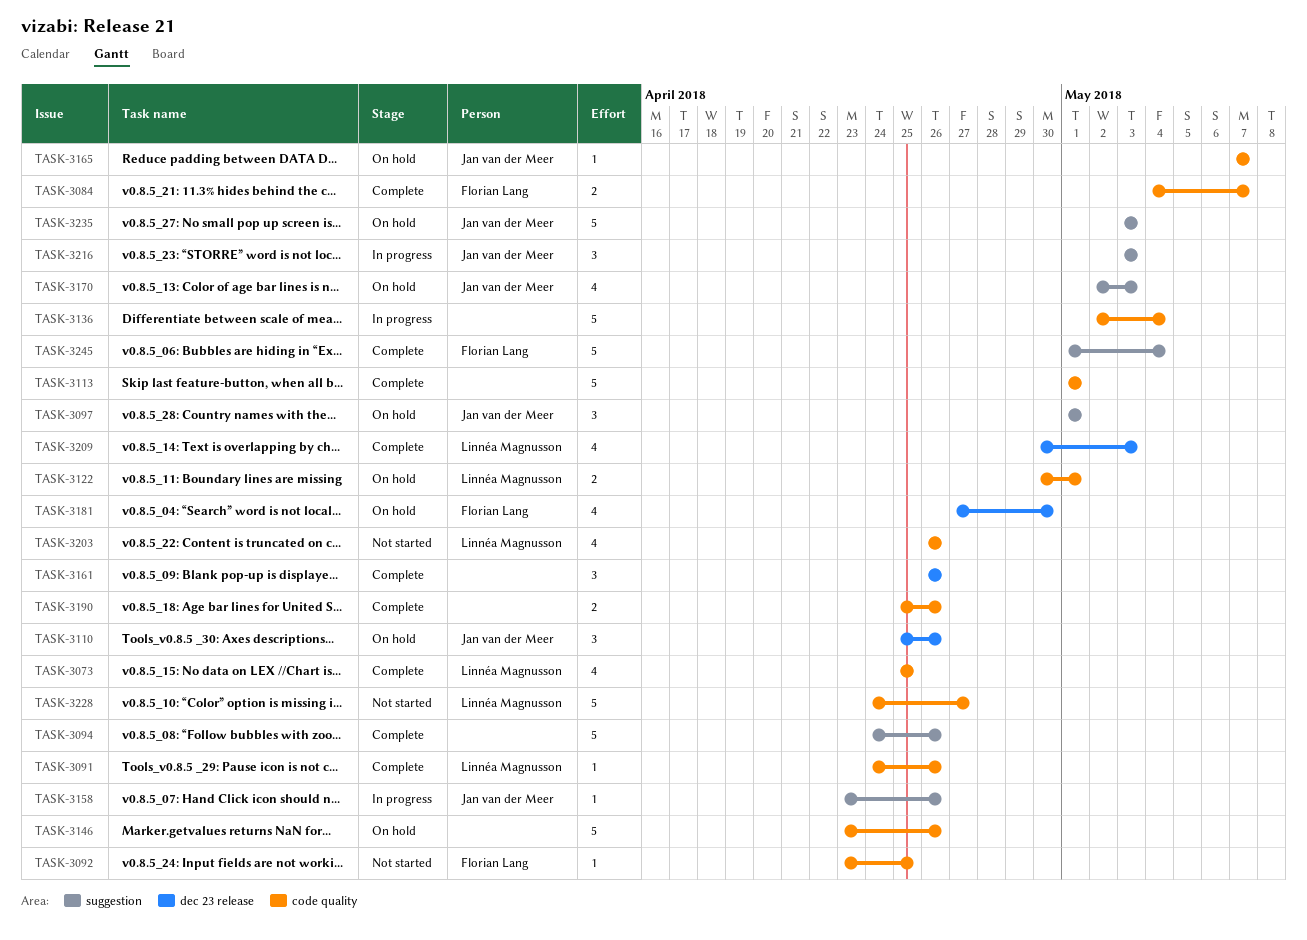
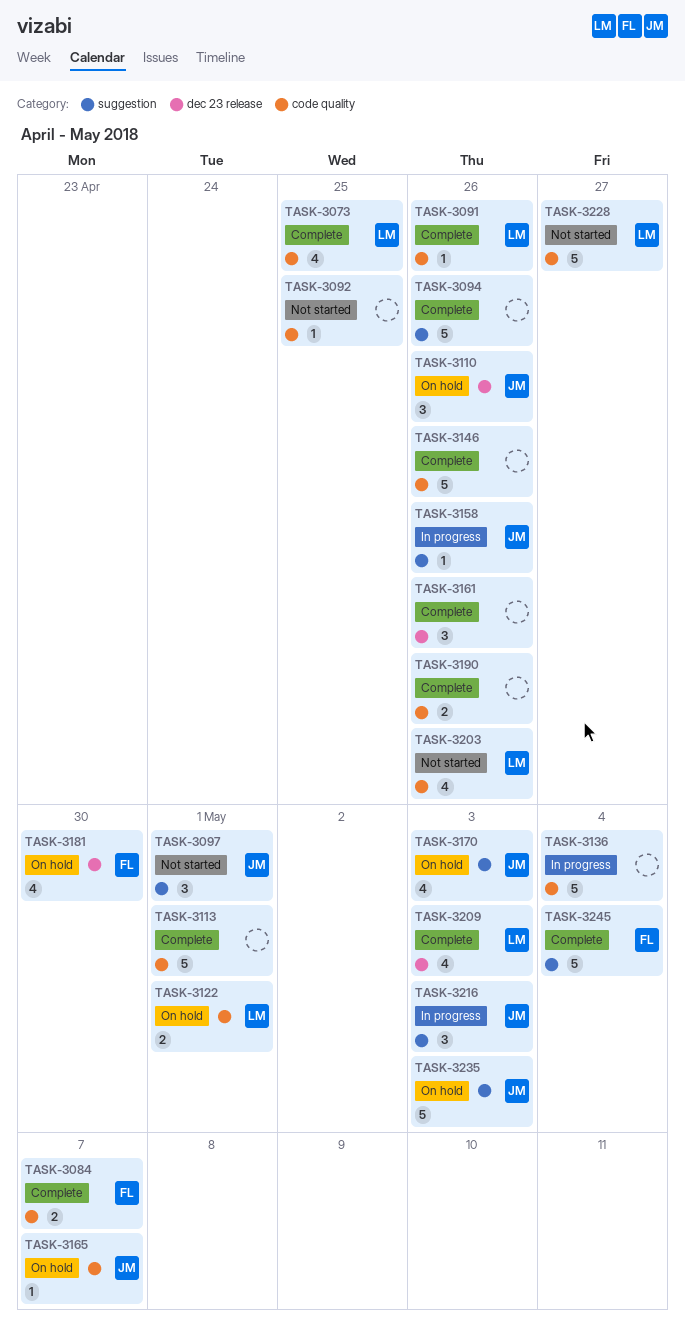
TASK-3092, owner: Florian Lang -> none
TASK-3097, status: On hold -> Not started
TASK-3146, status: On hold -> Complete

